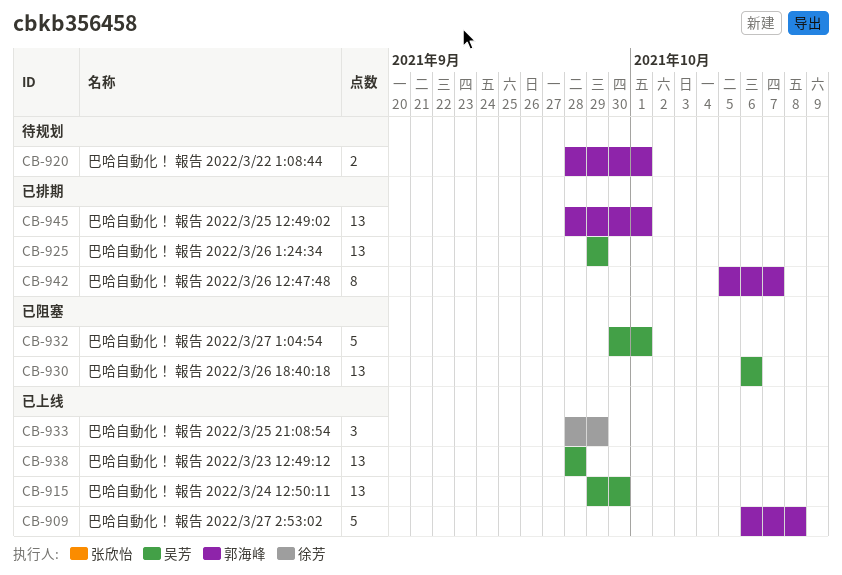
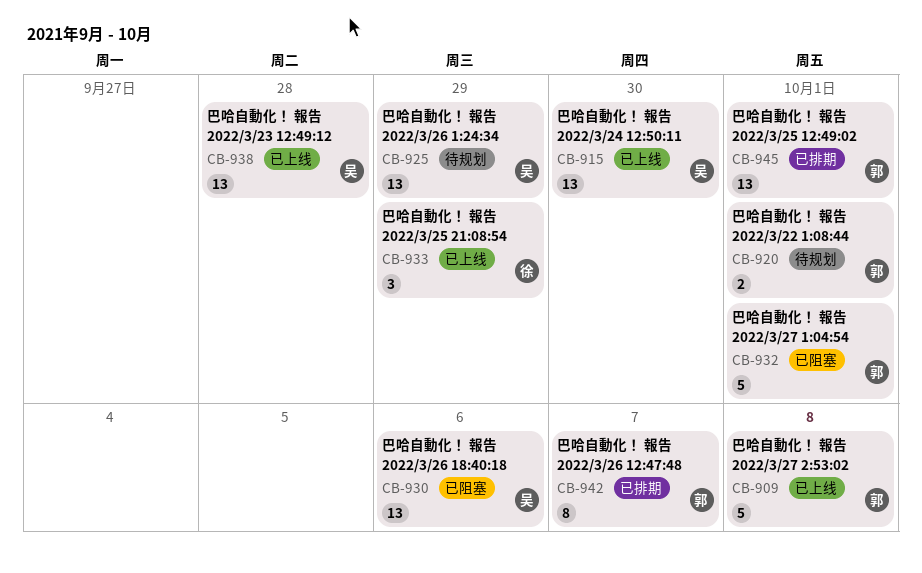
CB-925, status: 已排期 -> 待规划
CB-932, owner: 吴芳 -> 郭海峰

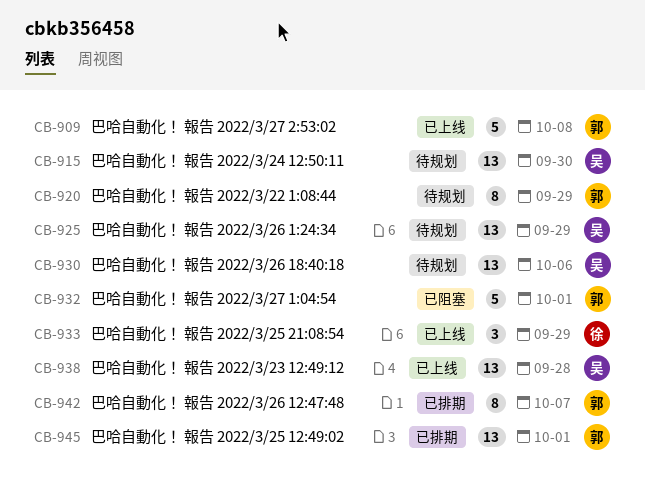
CB-915, status: 已上线 -> 待规划
CB-920, estimate: 2 -> 8
CB-920, due: Oct 1 -> Sep 29
CB-930, status: 已阻塞 -> 待规划

